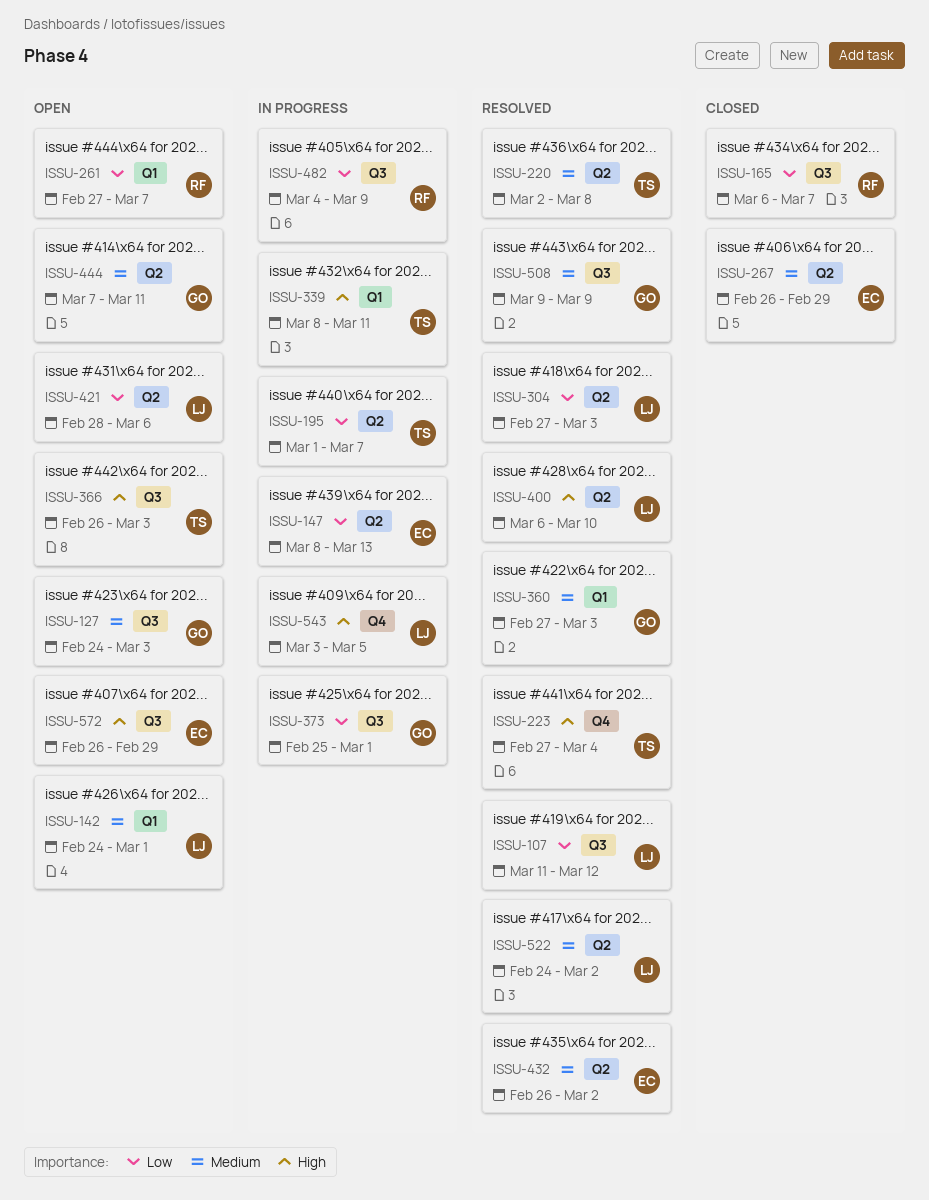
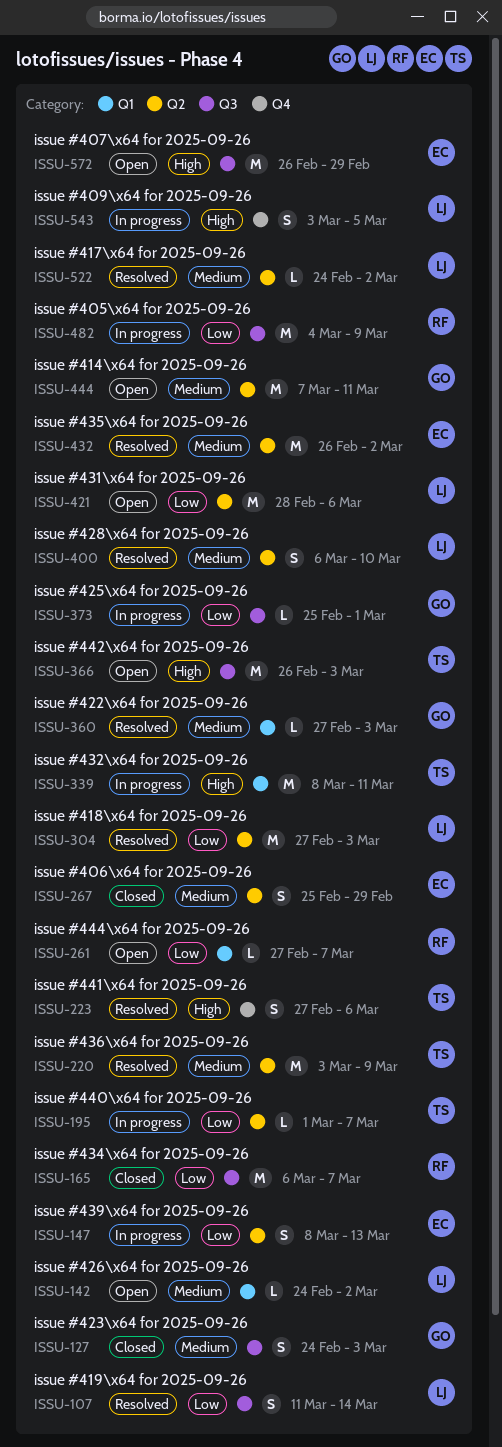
ISSU-107, due: Mar 12 -> Mar 14
ISSU-127, status: Open -> Closed
ISSU-142, due: Mar 1 -> Mar 2
ISSU-220, start: Mar 2 -> Mar 3
ISSU-220, due: Mar 8 -> Mar 9
ISSU-223, due: Mar 4 -> Mar 6
ISSU-267, start: Feb 26 -> Feb 25
ISSU-400, priority: High -> Medium
ISSU-508: present -> none

